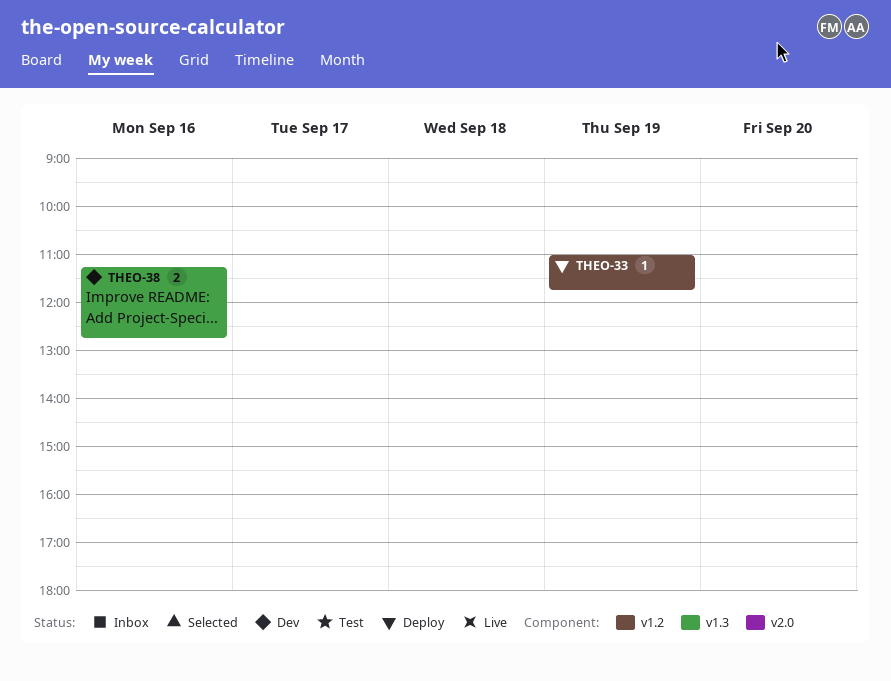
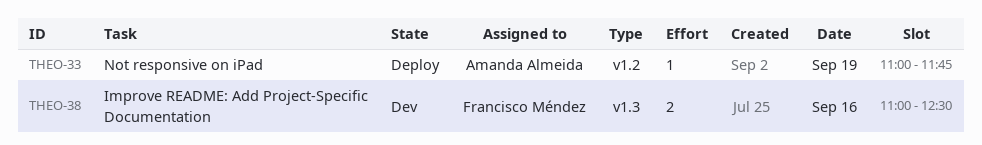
THEO-38, begins: 11:15 -> 11:00
THEO-38, ends: 12:45 -> 12:30

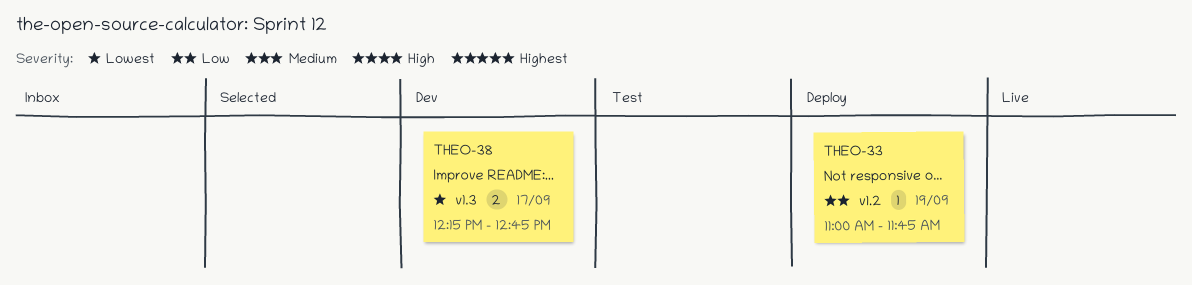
THEO-38, day: Sep 16 -> Sep 17
THEO-38, begins: 11:00 -> 12:15
THEO-38, ends: 12:30 -> 12:45

